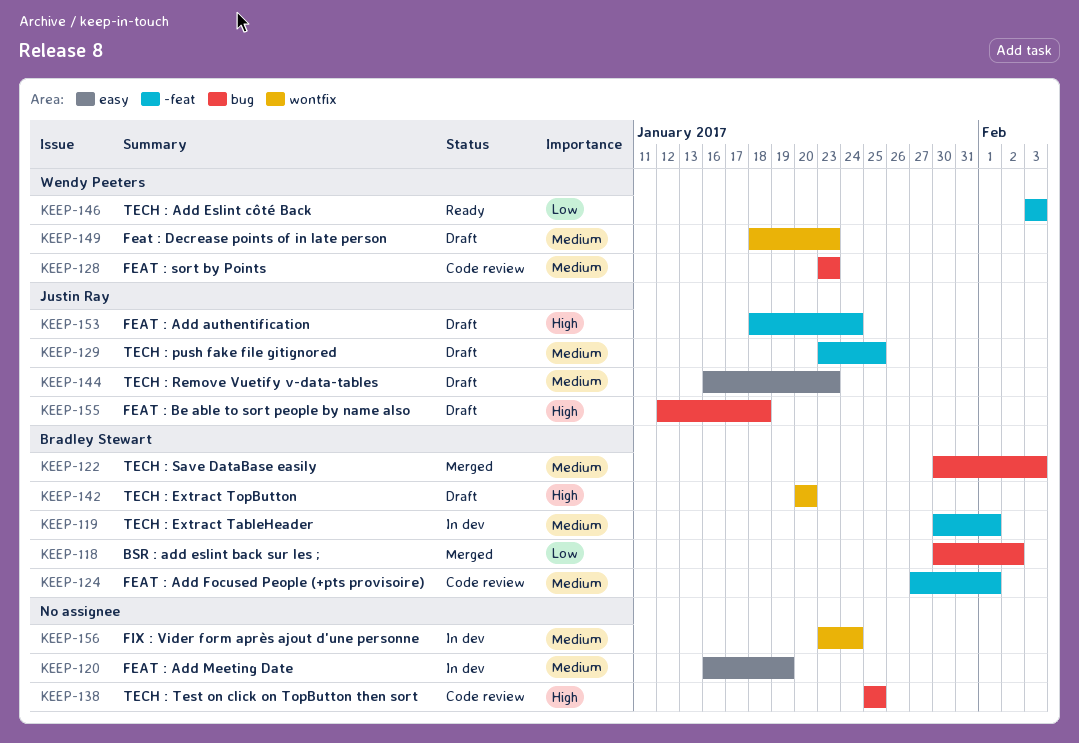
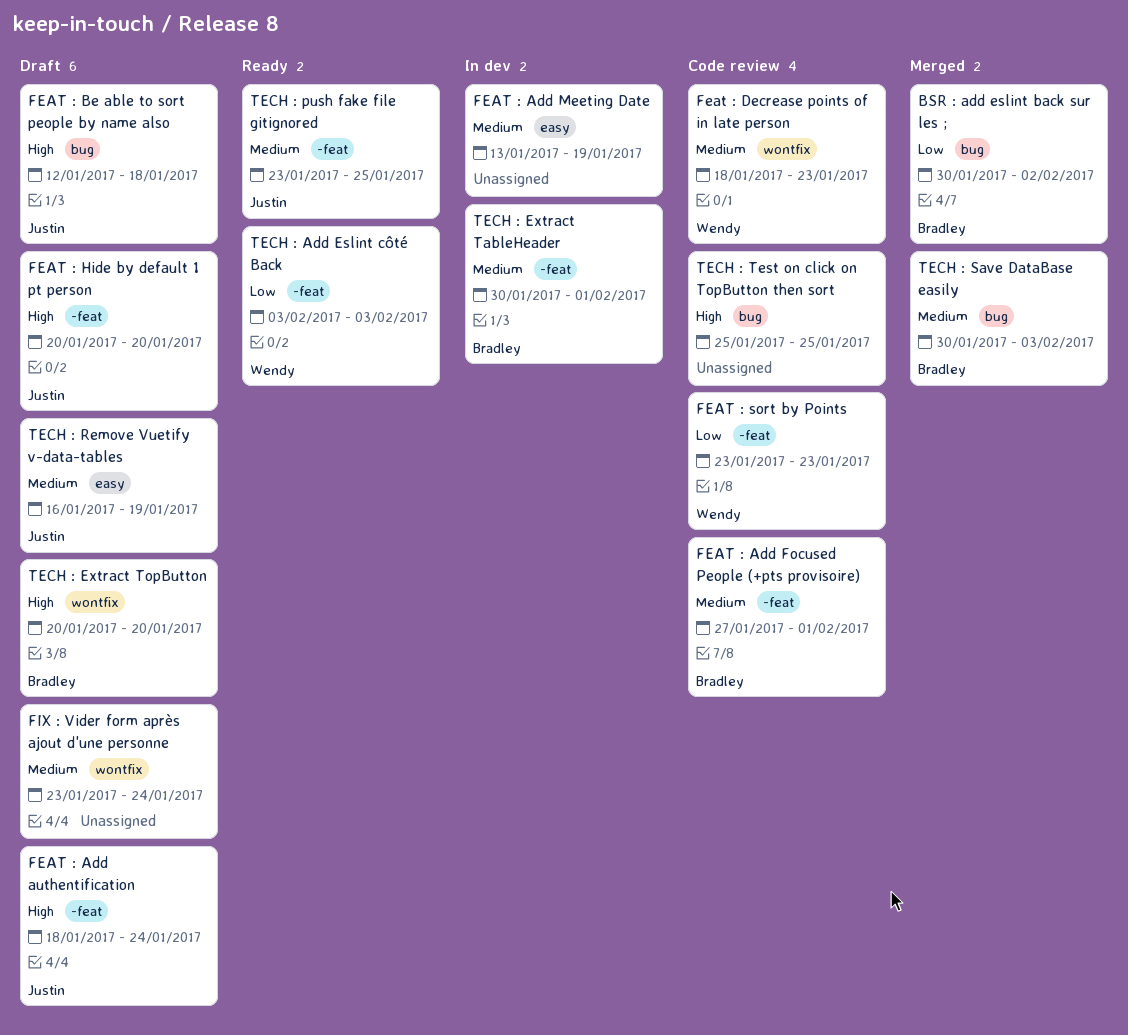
FEAT : Add Meeting Date, start: Jan 16 -> Jan 13
Feat : Decrease points of in late person, status: Draft -> Code review
FEAT : Hide by default 1 pt person: none -> present
FEAT : sort by Points, priority: Medium -> Low
FEAT : sort by Points, label: bug -> -feat
FIX : Vider form après ajout d'une personne, status: In dev -> Draft
TECH : push fake file gitignored, status: Draft -> Ready
TECH : Remove Vuetify v-data-tables, due: Jan 23 -> Jan 19

